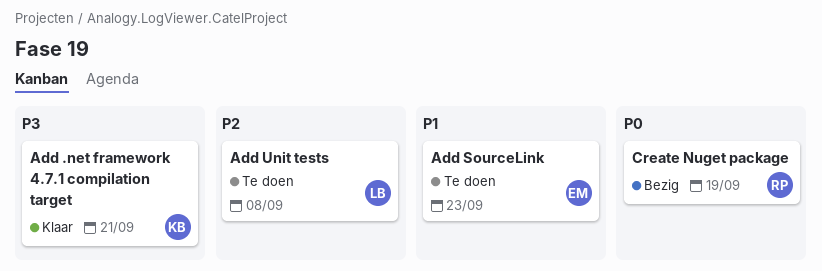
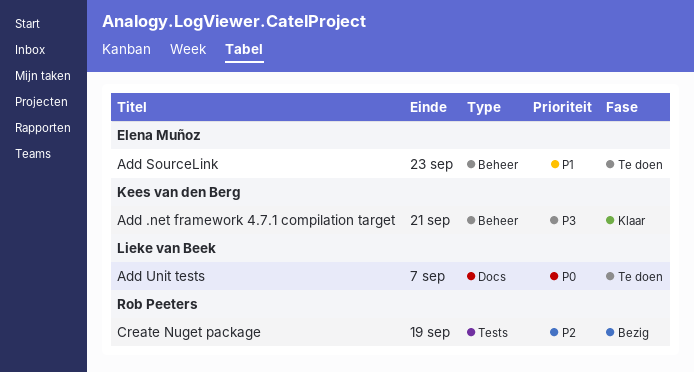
Add Unit tests, priority: P2 -> P0
Add Unit tests, due: Sep 8 -> Sep 7
Create Nuget package, priority: P0 -> P2

